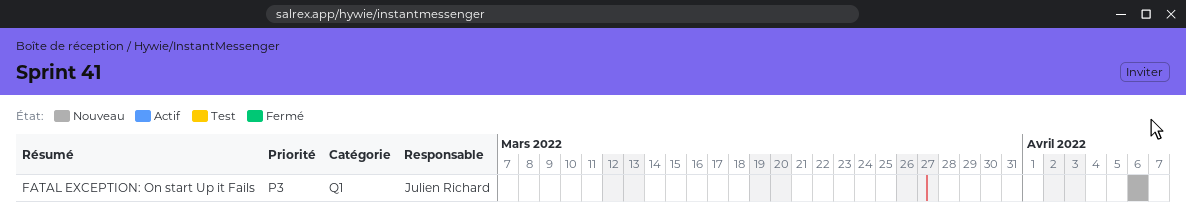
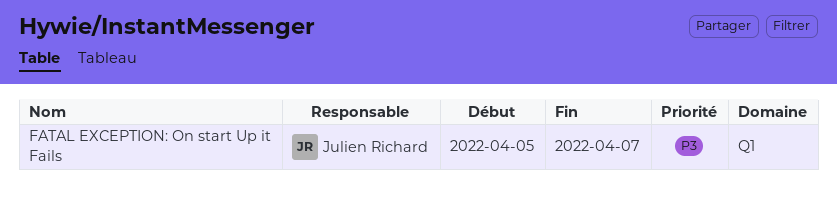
FATAL EXCEPTION: On start Up it Fails, start: Apr 6 -> Apr 5
FATAL EXCEPTION: On start Up it Fails, due: Apr 6 -> Apr 7

